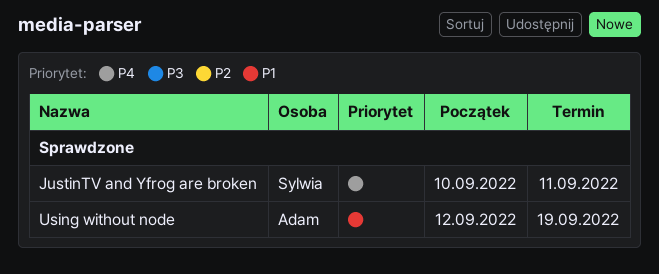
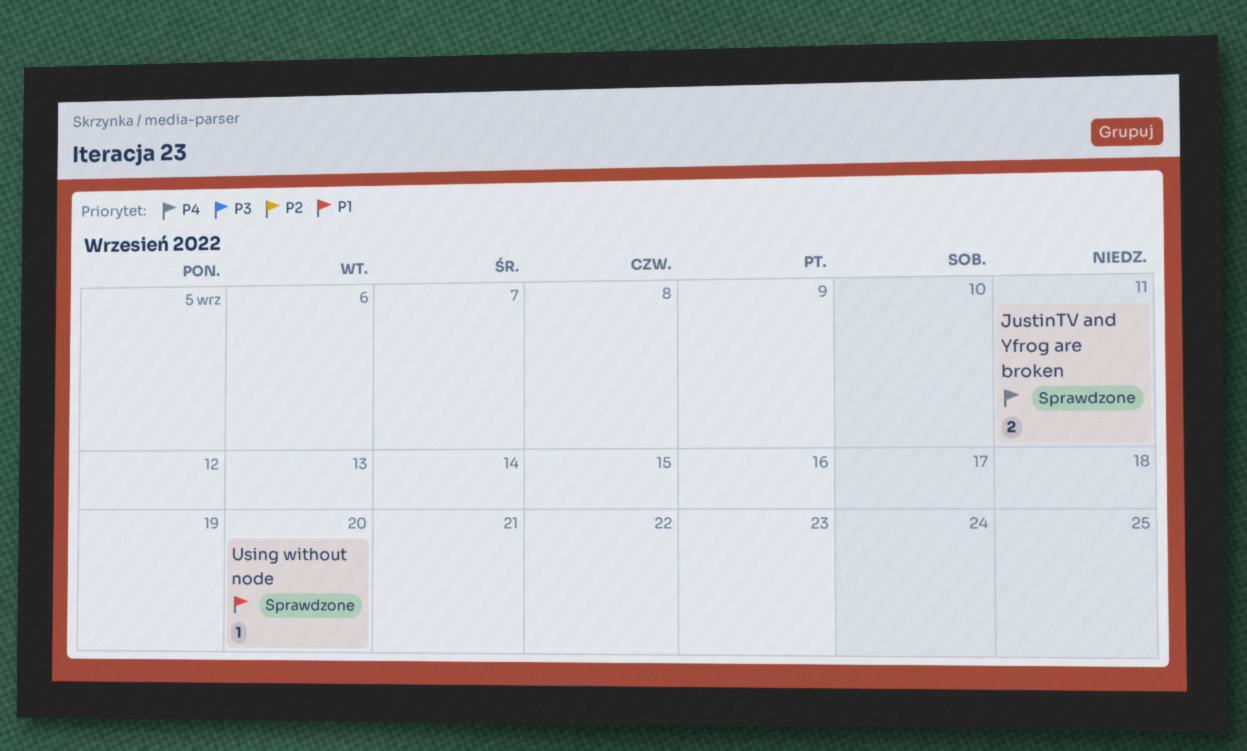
Using without node, due: Sep 19 -> Sep 20

